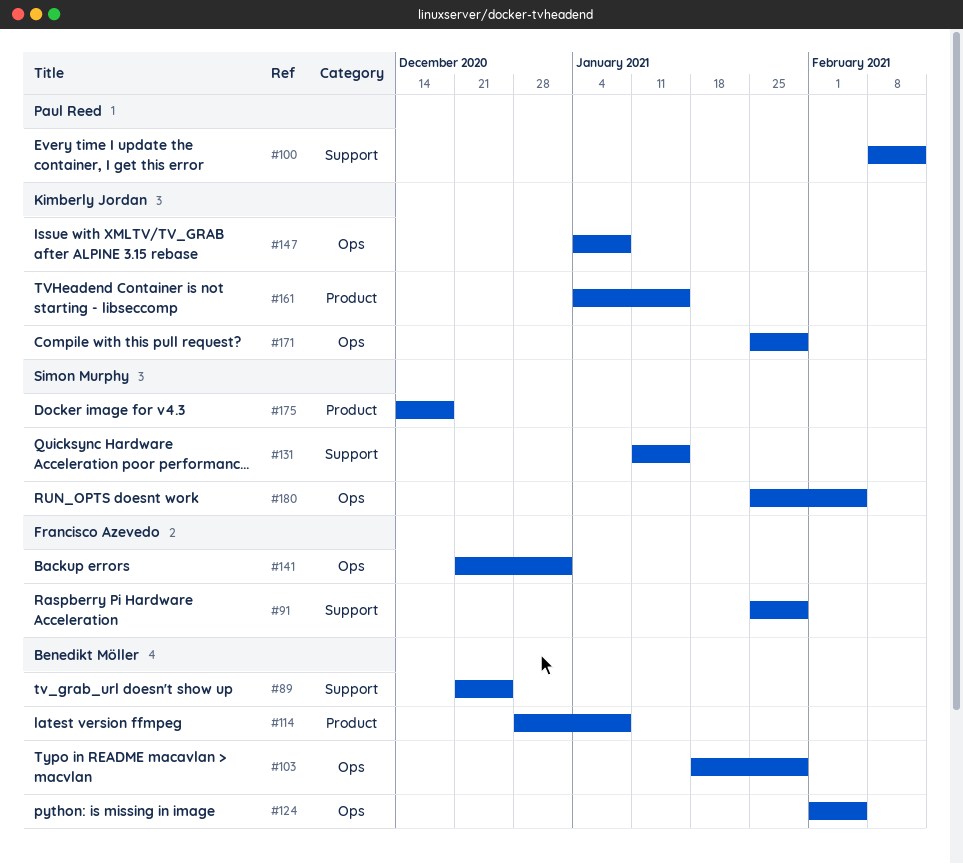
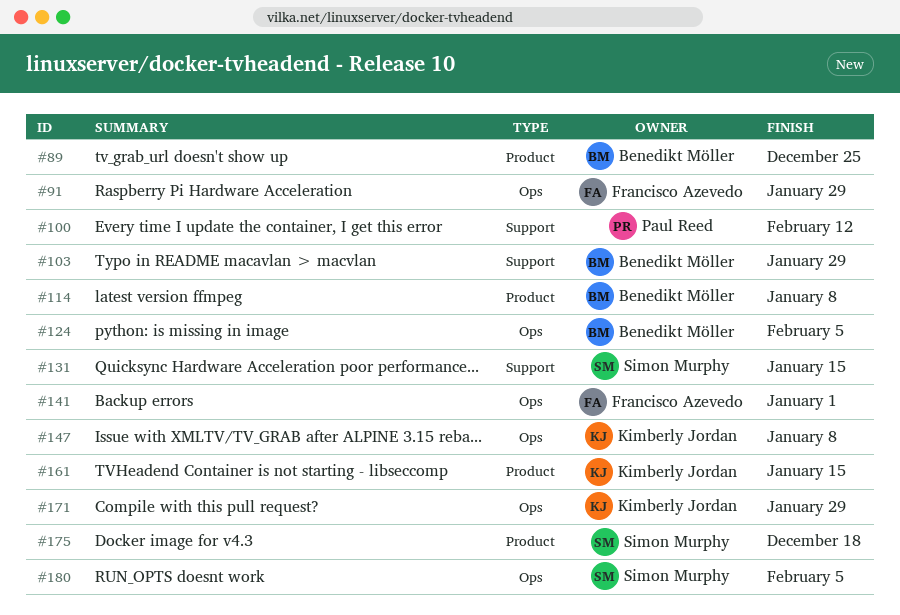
#89, label: Support -> Product
#91, label: Support -> Ops
#103, label: Ops -> Support

